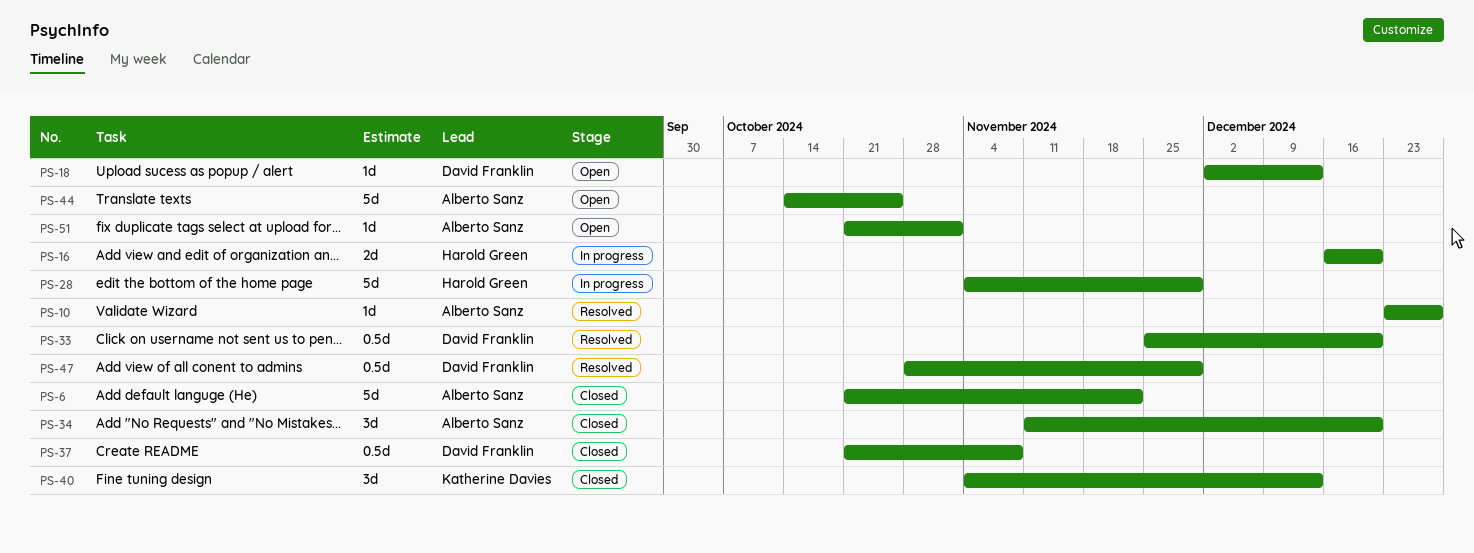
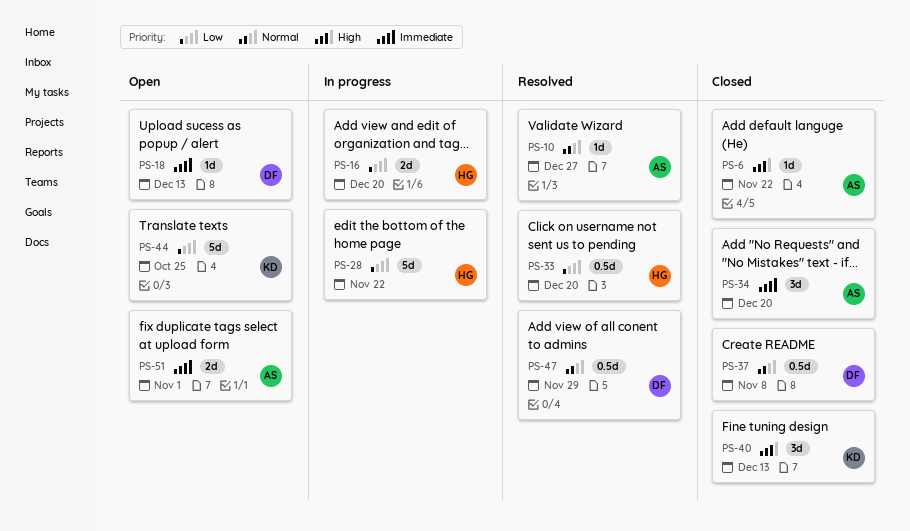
PS-6, estimate: 5d -> 1d
PS-28, due: Nov 29 -> Nov 22
PS-33, owner: David Franklin -> Harold Green
PS-44, owner: Alberto Sanz -> Katherine Davies
PS-51, estimate: 1d -> 2d

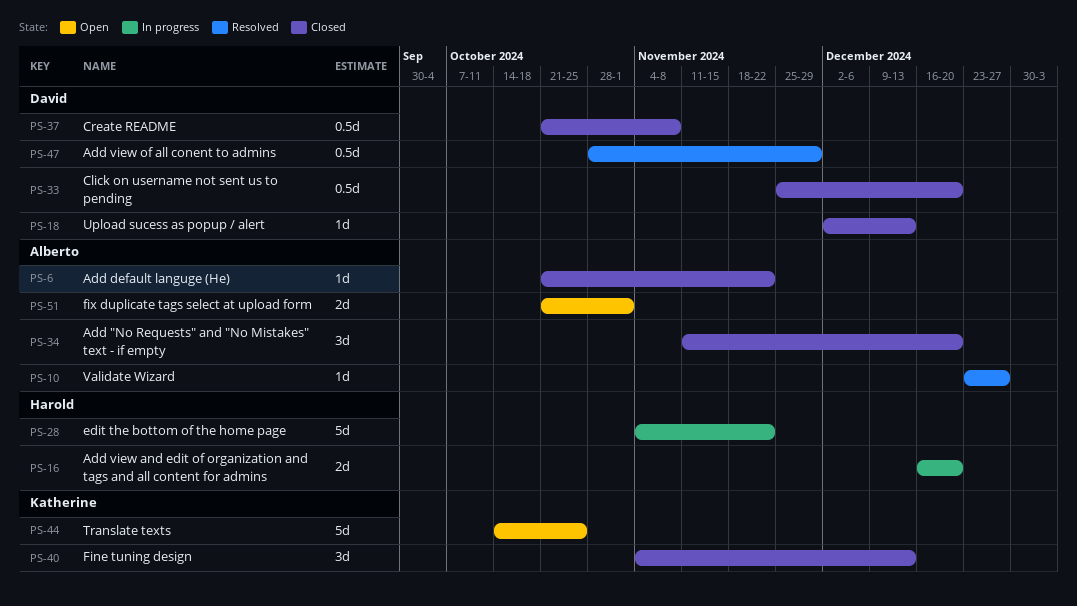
PS-18, status: Open -> Closed
PS-33, status: Resolved -> Closed
PS-33, owner: Harold -> David

